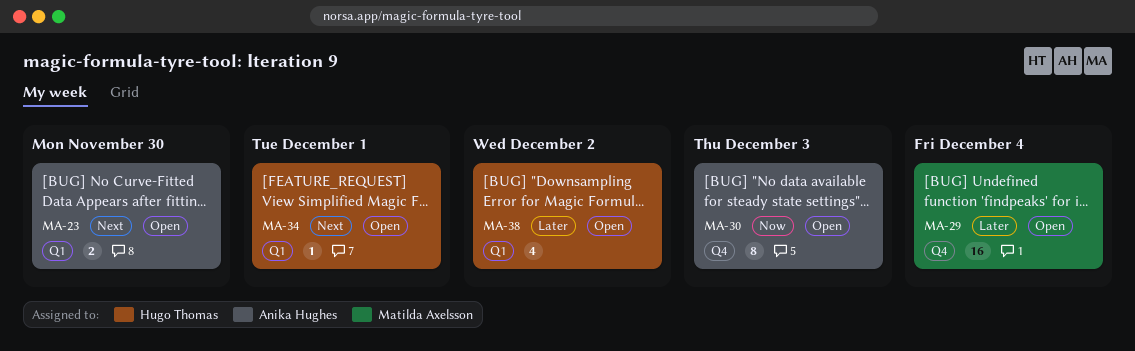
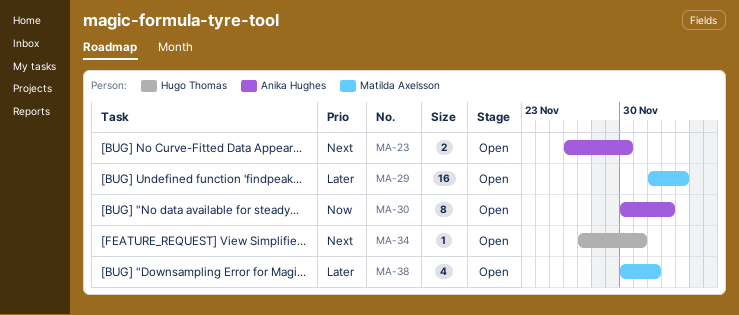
MA-38, owner: Hugo Thomas -> Matilda Axelsson

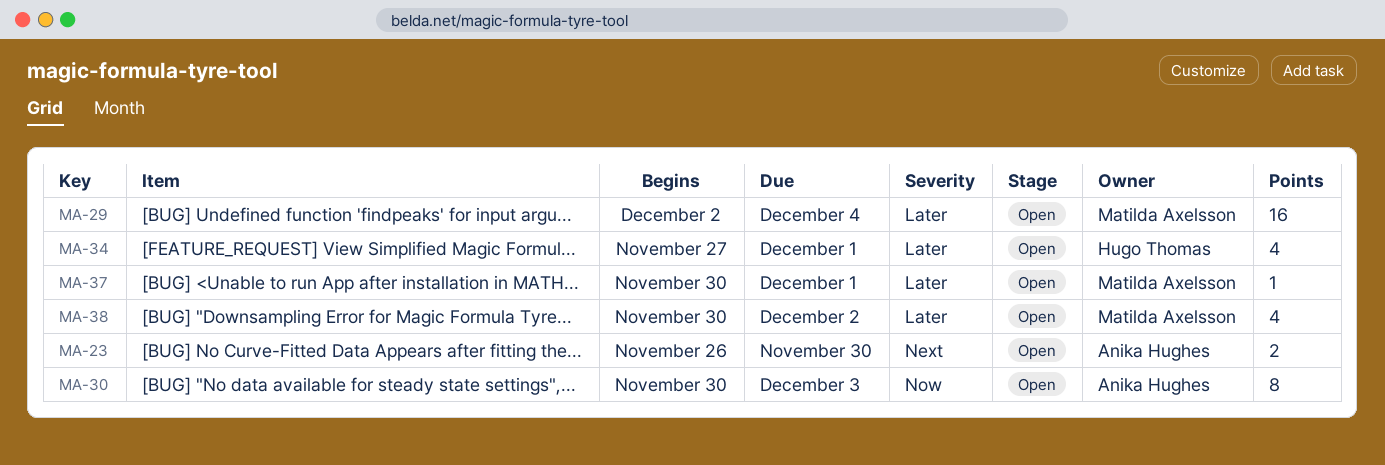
MA-34, priority: Next -> Later
MA-34, estimate: 1 -> 4
MA-37: none -> present

